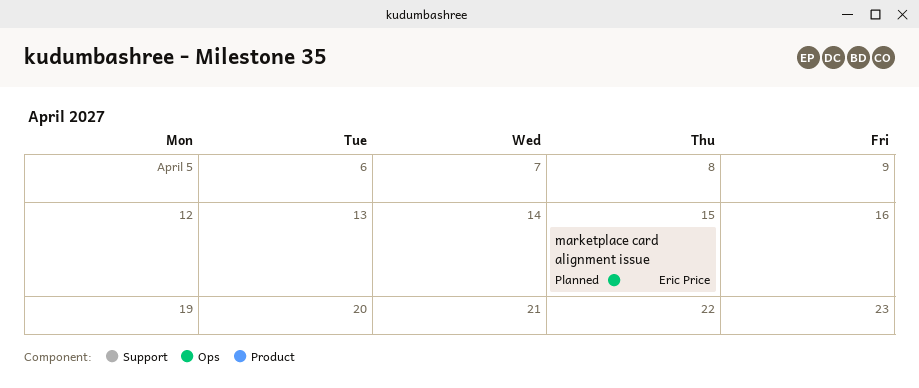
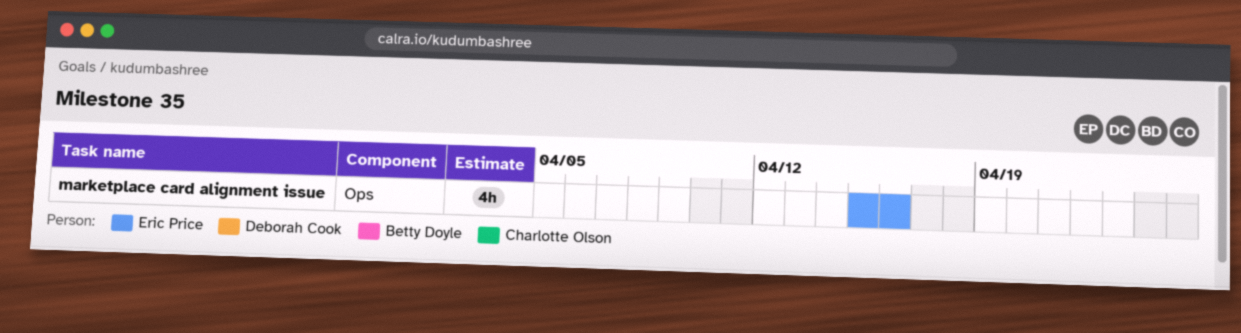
marketplace card alignment issue, due: Apr 15 -> Apr 16

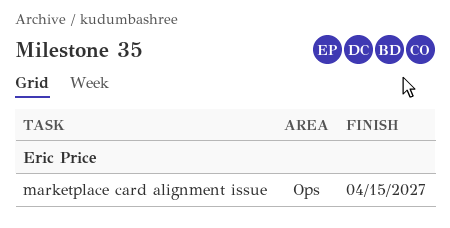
marketplace card alignment issue, due: Apr 16 -> Apr 15

